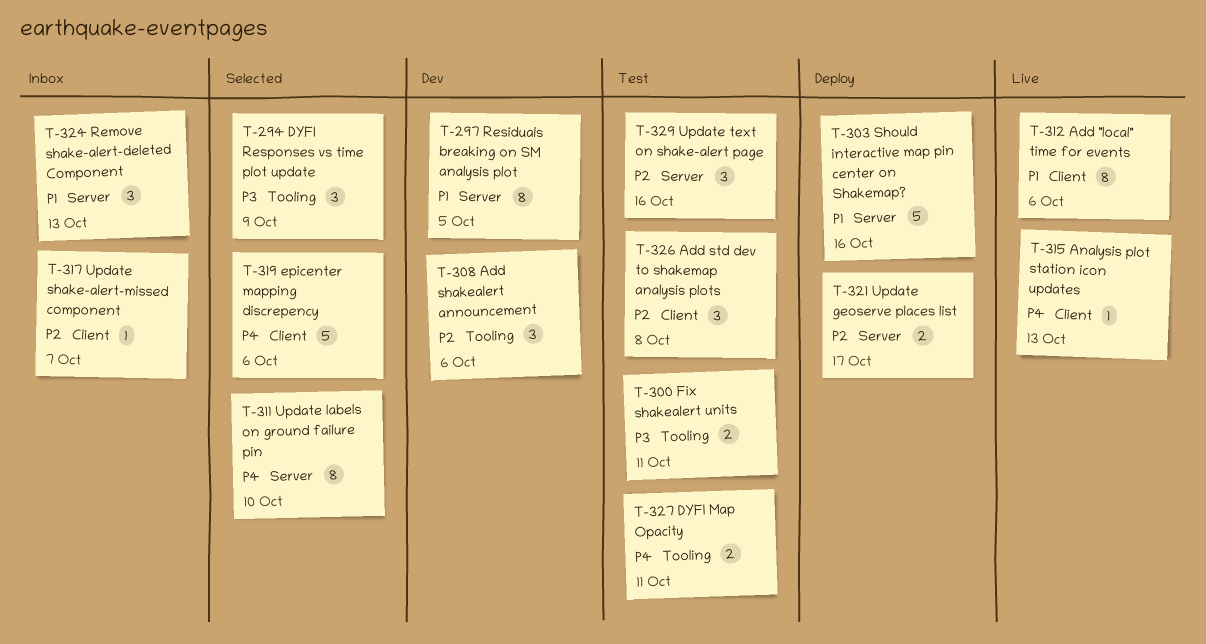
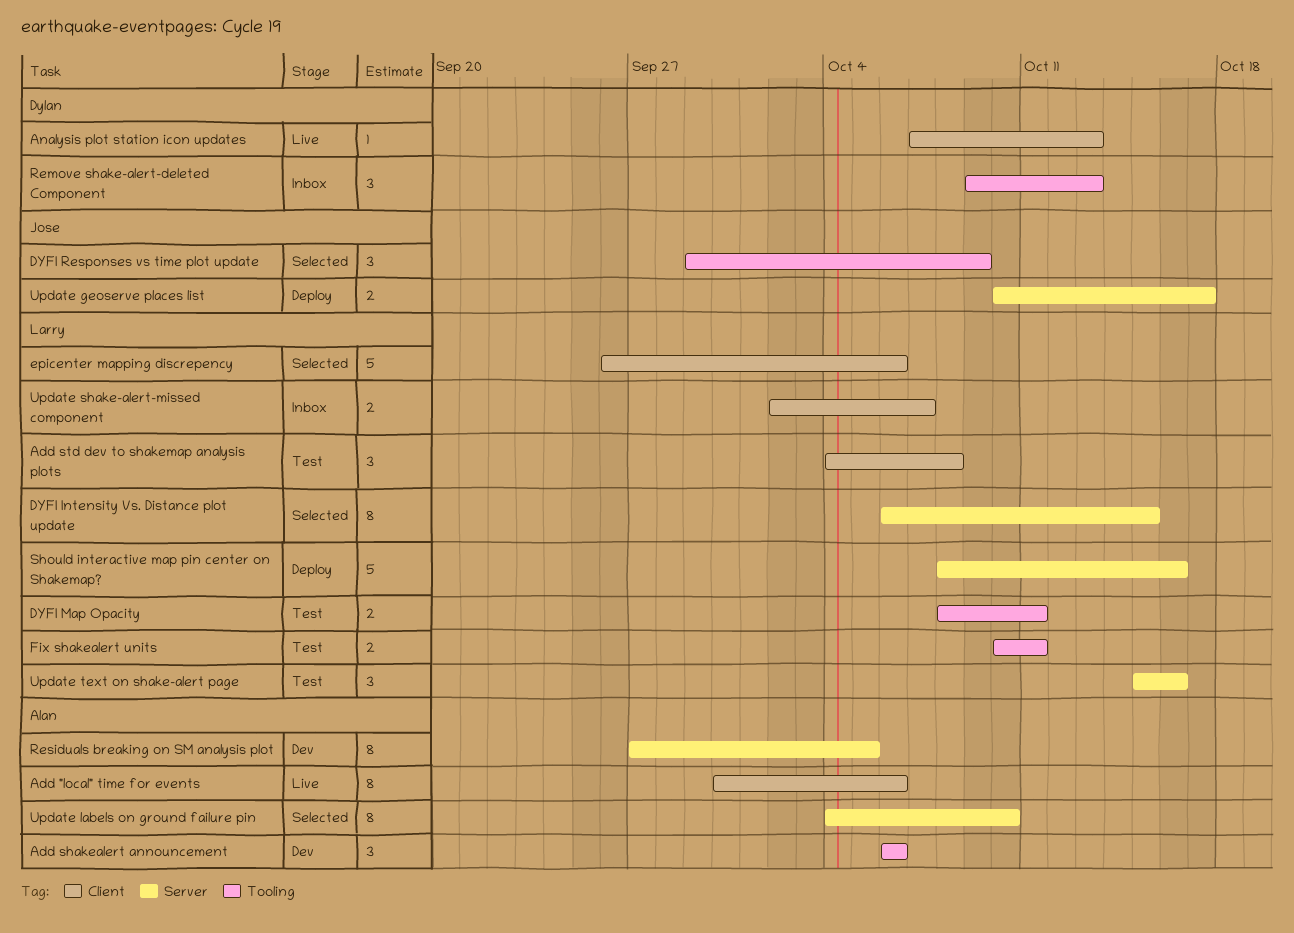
DYFI Intensity Vs. Distance plot update: none -> present
Remove shake-alert-deleted Component, label: Server -> Tooling
Update shake-alert-missed component, estimate: 1 -> 2

